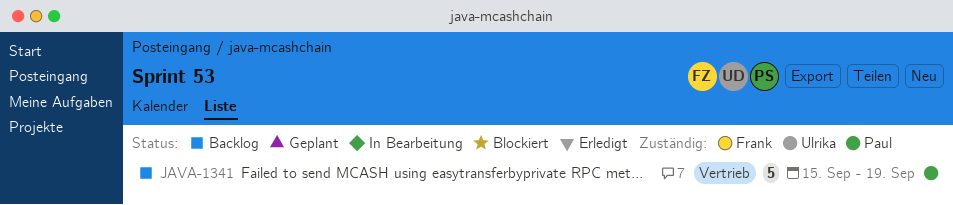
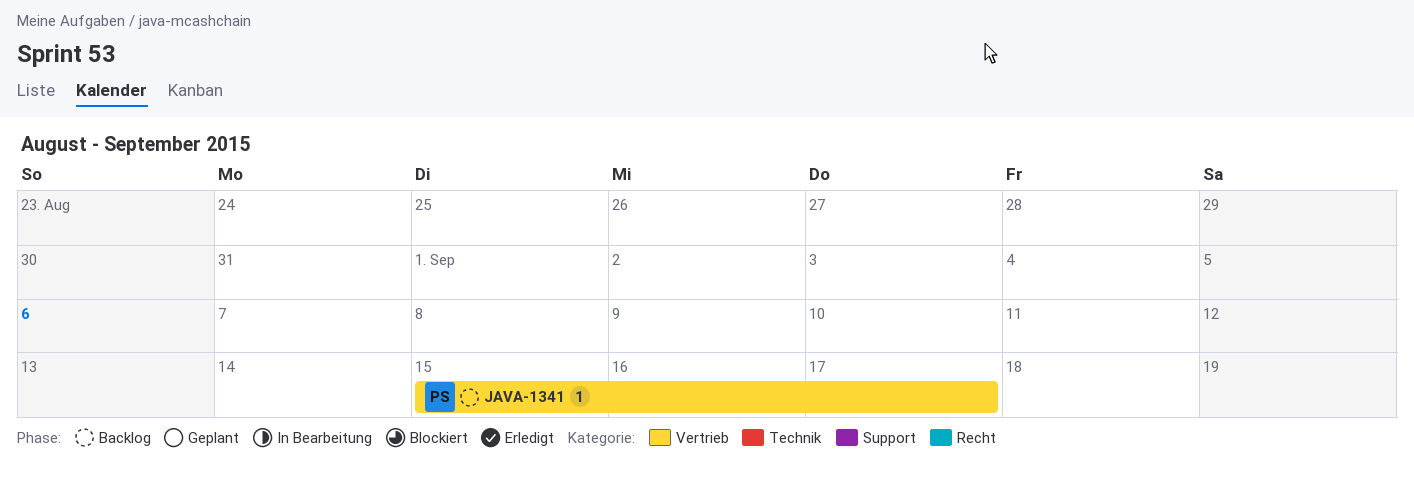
JAVA-1341, estimate: 5 -> 1
JAVA-1341, due: Sep 19 -> Sep 17

